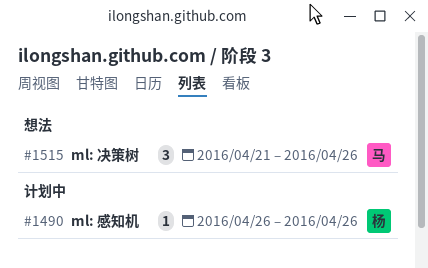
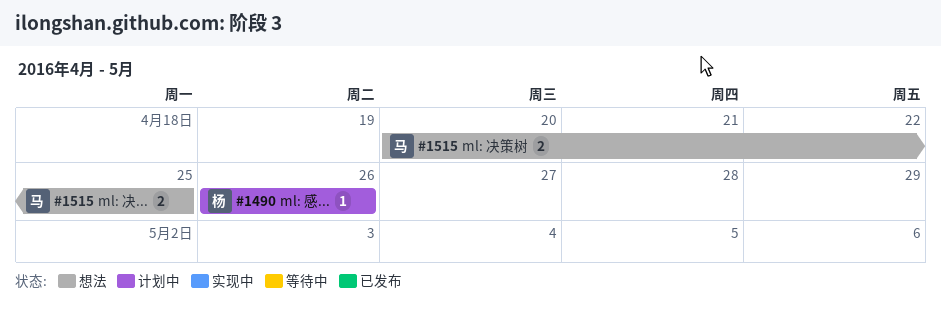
#1515, estimate: 3 -> 2
#1515, start: Apr 21 -> Apr 20
#1515, due: Apr 26 -> Apr 25

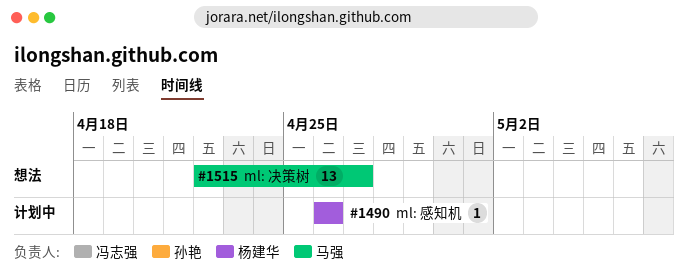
#1515, estimate: 2 -> 13
#1515, start: Apr 20 -> Apr 22
#1515, due: Apr 25 -> Apr 27

